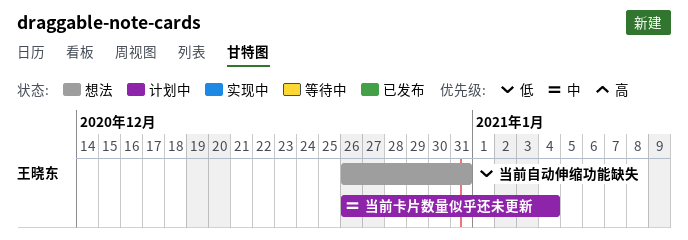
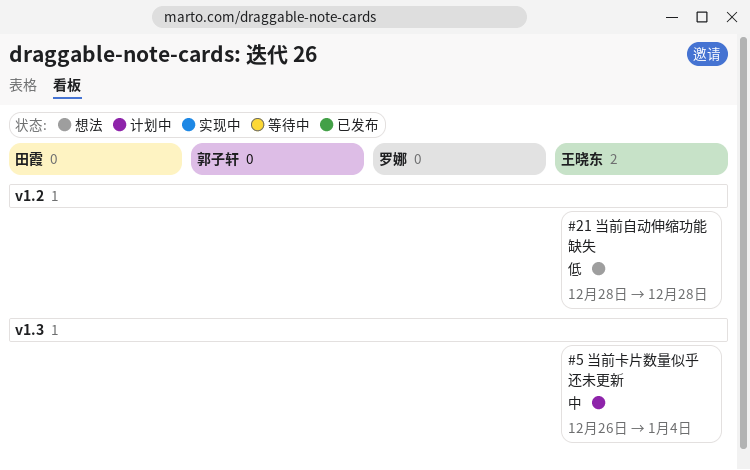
当前自动伸缩功能缺失, start: Dec 26 -> Dec 28
当前自动伸缩功能缺失, due: Dec 31 -> Dec 28

